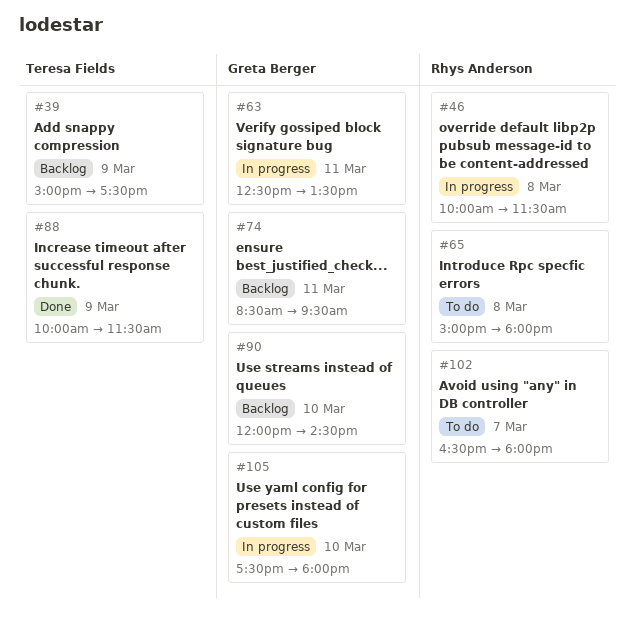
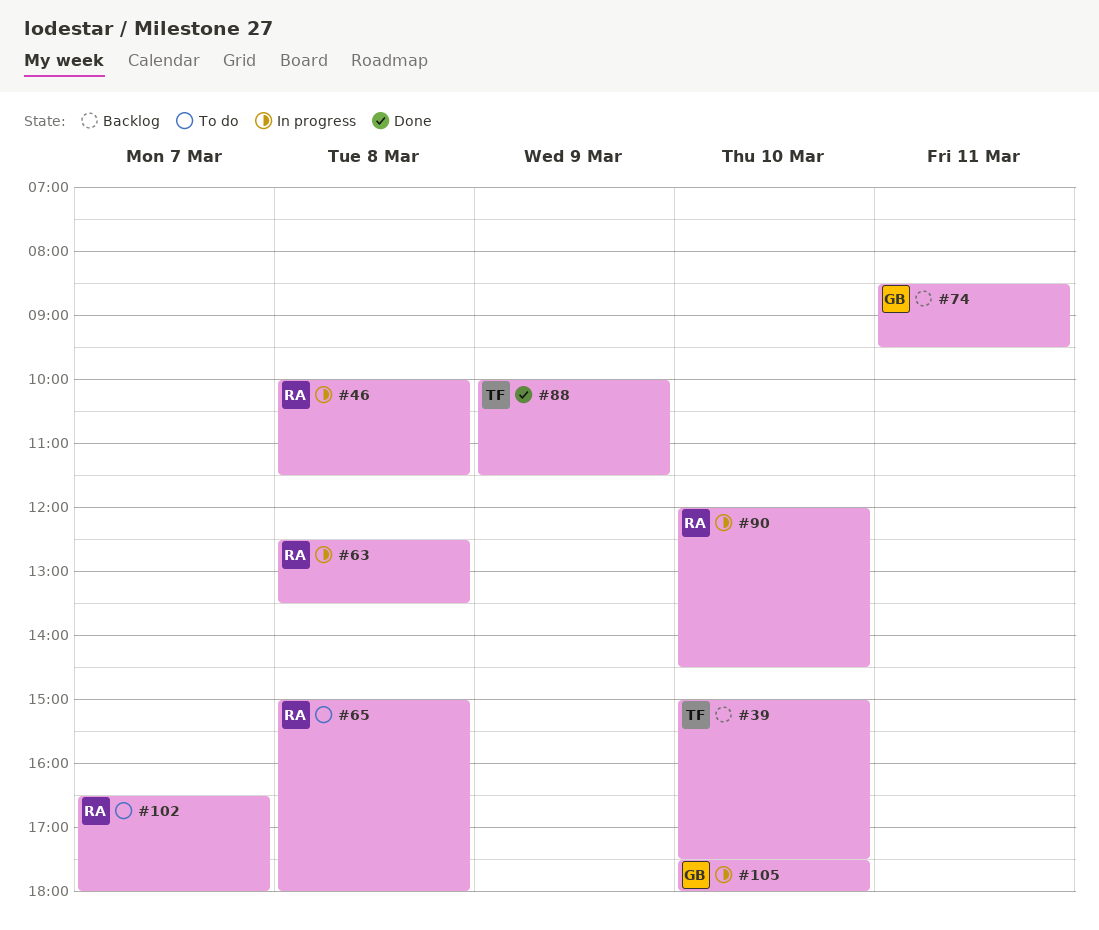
#39, day: Mar 9 -> Mar 10
#63, owner: Greta Berger -> Rhys Anderson
#63, day: Mar 11 -> Mar 8
#90, status: Backlog -> In progress
#90, owner: Greta Berger -> Rhys Anderson

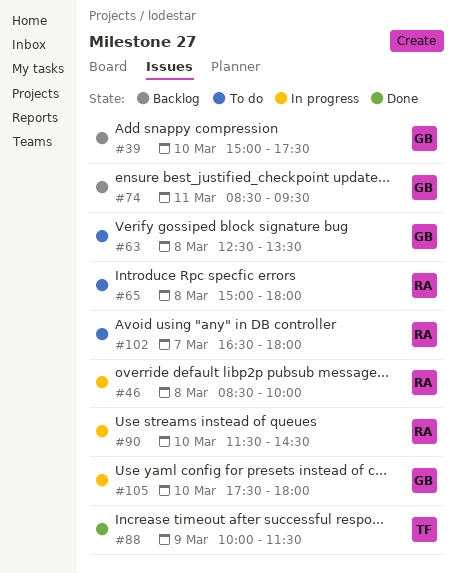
#39, owner: TF -> GB
#46, begins: 10:00 -> 08:30
#46, ends: 11:30 -> 10:00
#63, status: In progress -> To do
#63, owner: RA -> GB
#90, begins: 12:00 -> 11:30

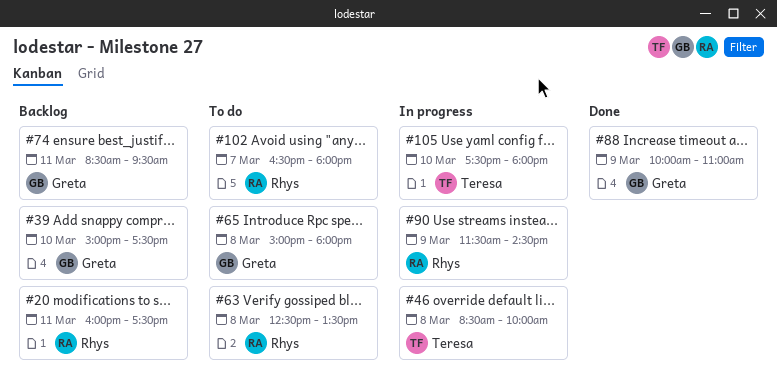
#20: none -> present
#46, owner: Rhys -> Teresa
#63, owner: Greta -> Rhys
#65, owner: Rhys -> Greta
#88, owner: Teresa -> Greta
#88, ends: 11:30 -> 11:00
#90, day: Mar 10 -> Mar 9
#105, owner: Greta -> Teresa

